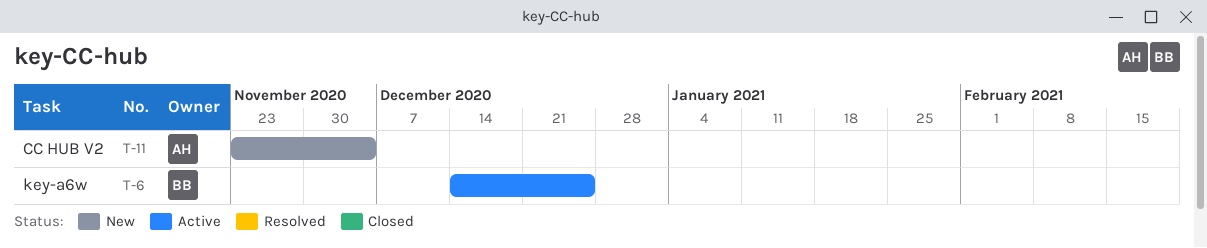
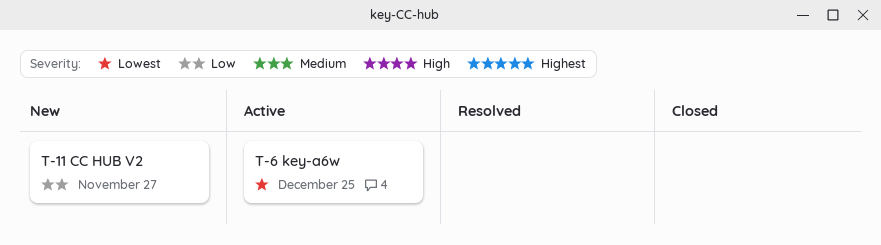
T-11, due: Dec 4 -> Nov 27

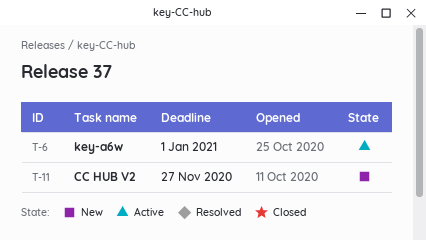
T-6, due: Dec 25 -> Jan 1

